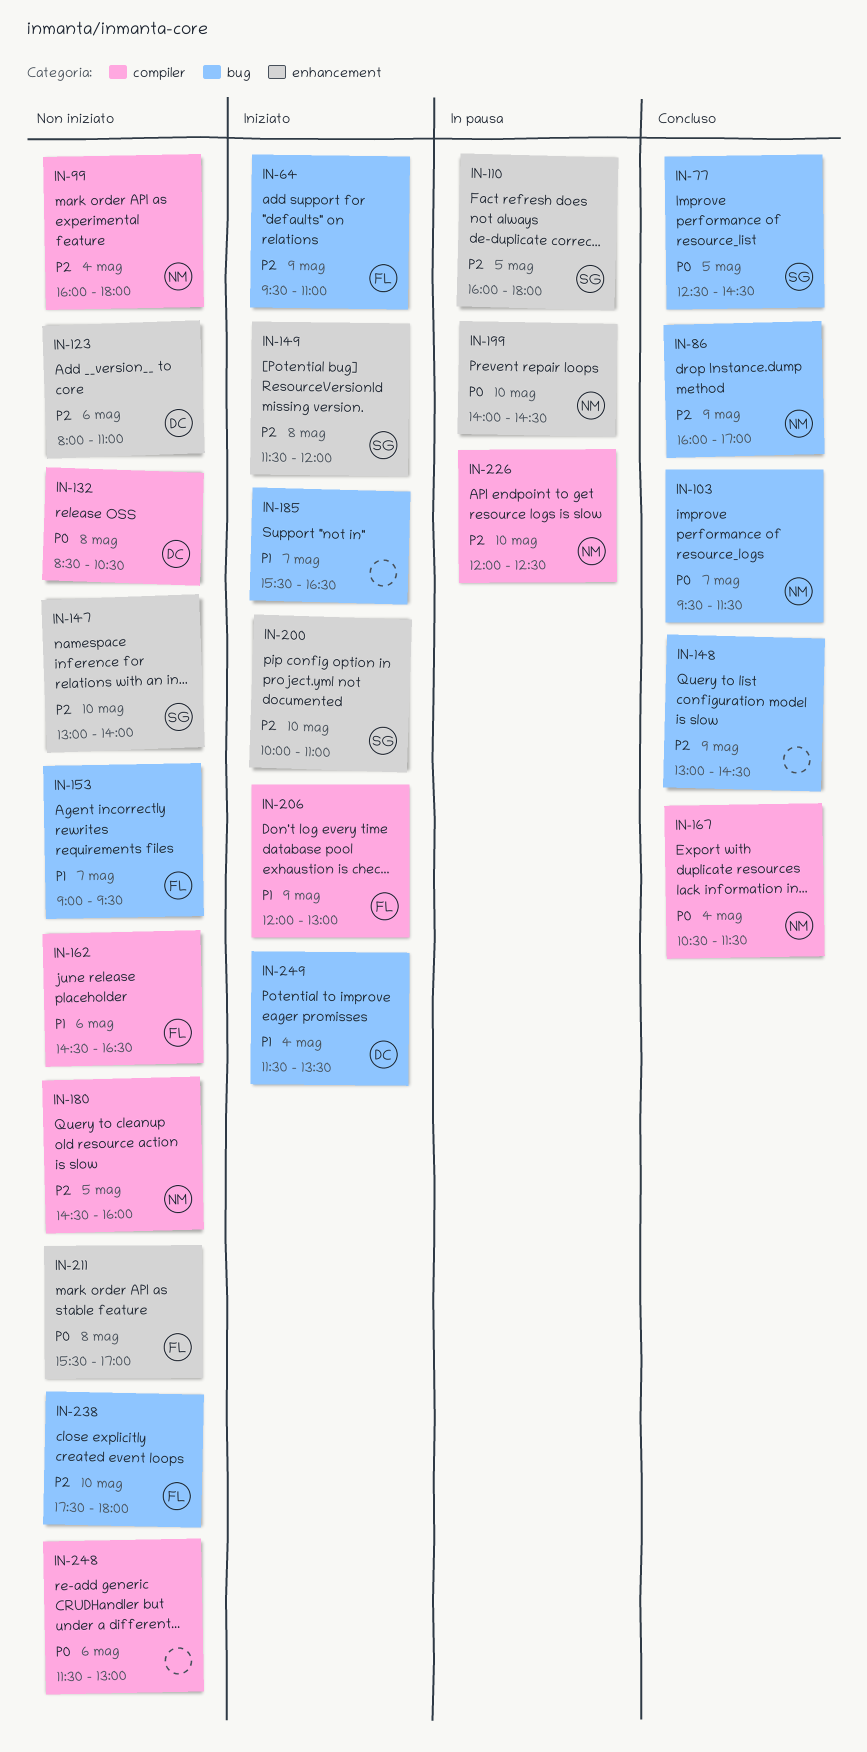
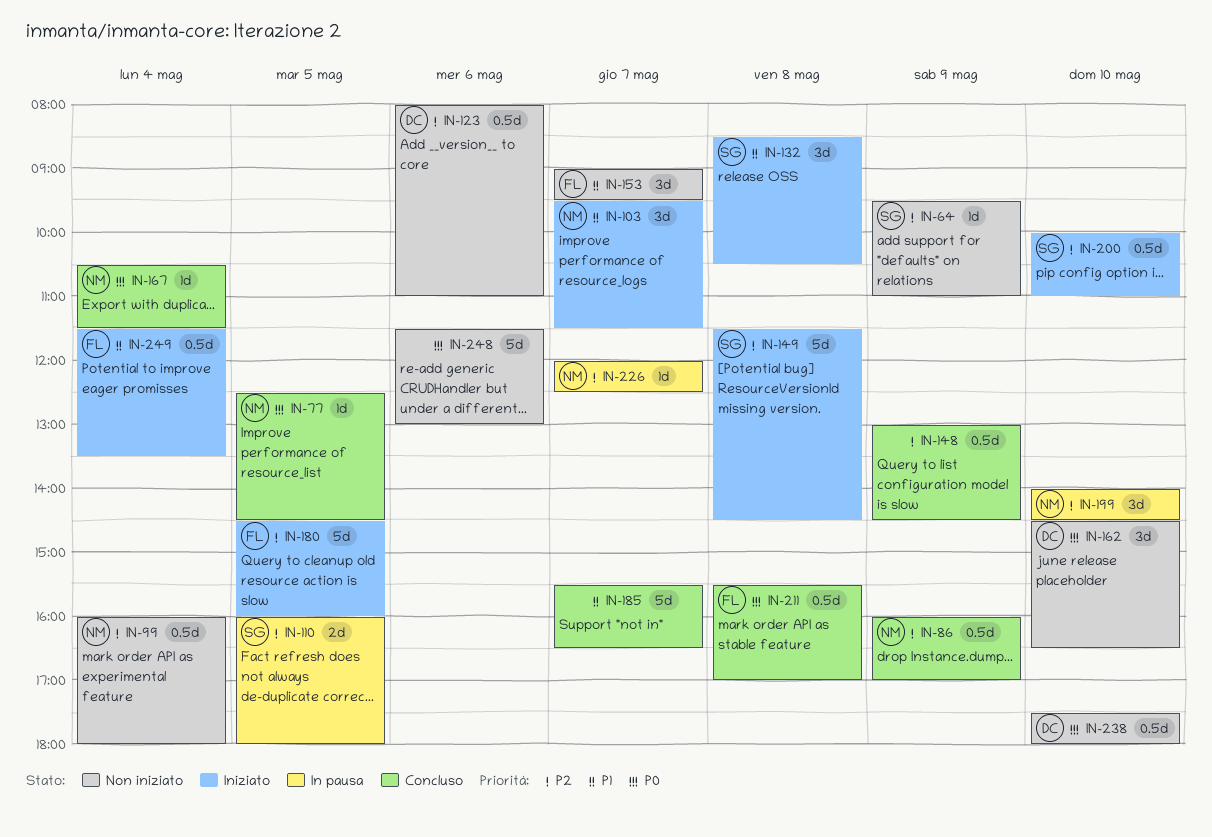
IN-64, status: Iniziato -> Non iniziato
IN-64, owner: FL -> SG
IN-77, owner: SG -> NM
IN-103, status: Concluso -> Iniziato
IN-103, priority: P0 -> P1
IN-132, status: Non iniziato -> Iniziato
IN-132, owner: DC -> SG
IN-132, priority: P0 -> P1
IN-147: present -> none
IN-149, ends: 12:00 -> 14:30
IN-162, owner: FL -> DC
IN-162, priority: P1 -> P0
IN-162, day: May 6 -> May 10
IN-180, status: Non iniziato -> Iniziato
IN-180, owner: NM -> FL
IN-185, status: Iniziato -> Concluso
IN-199, priority: P0 -> P2
IN-206: present -> none
IN-211, status: Non iniziato -> Concluso
IN-226, day: May 10 -> May 7
IN-238, owner: FL -> DC
IN-238, priority: P2 -> P0
IN-249, owner: DC -> FL

